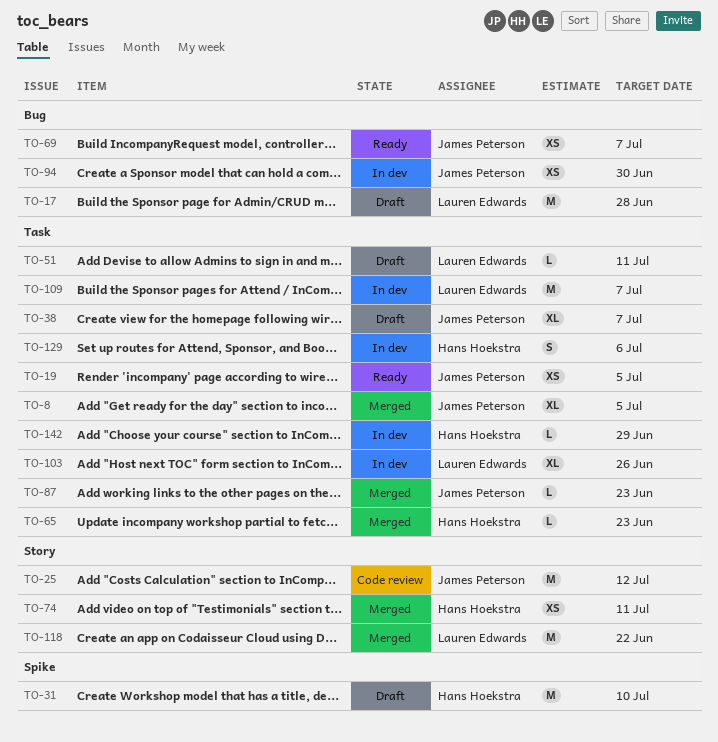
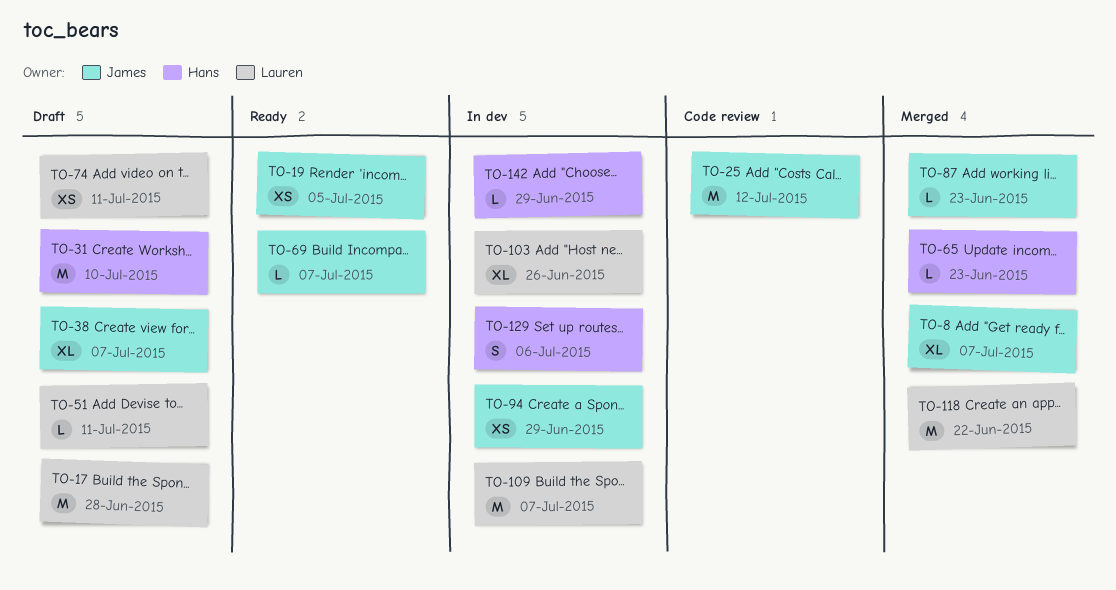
TO-8, due: Jul 5 -> Jul 7
TO-69, estimate: XS -> L
TO-74, status: Merged -> Draft
TO-74, owner: Hans Hoekstra -> Lauren Edwards
TO-94, due: Jun 30 -> Jun 29

